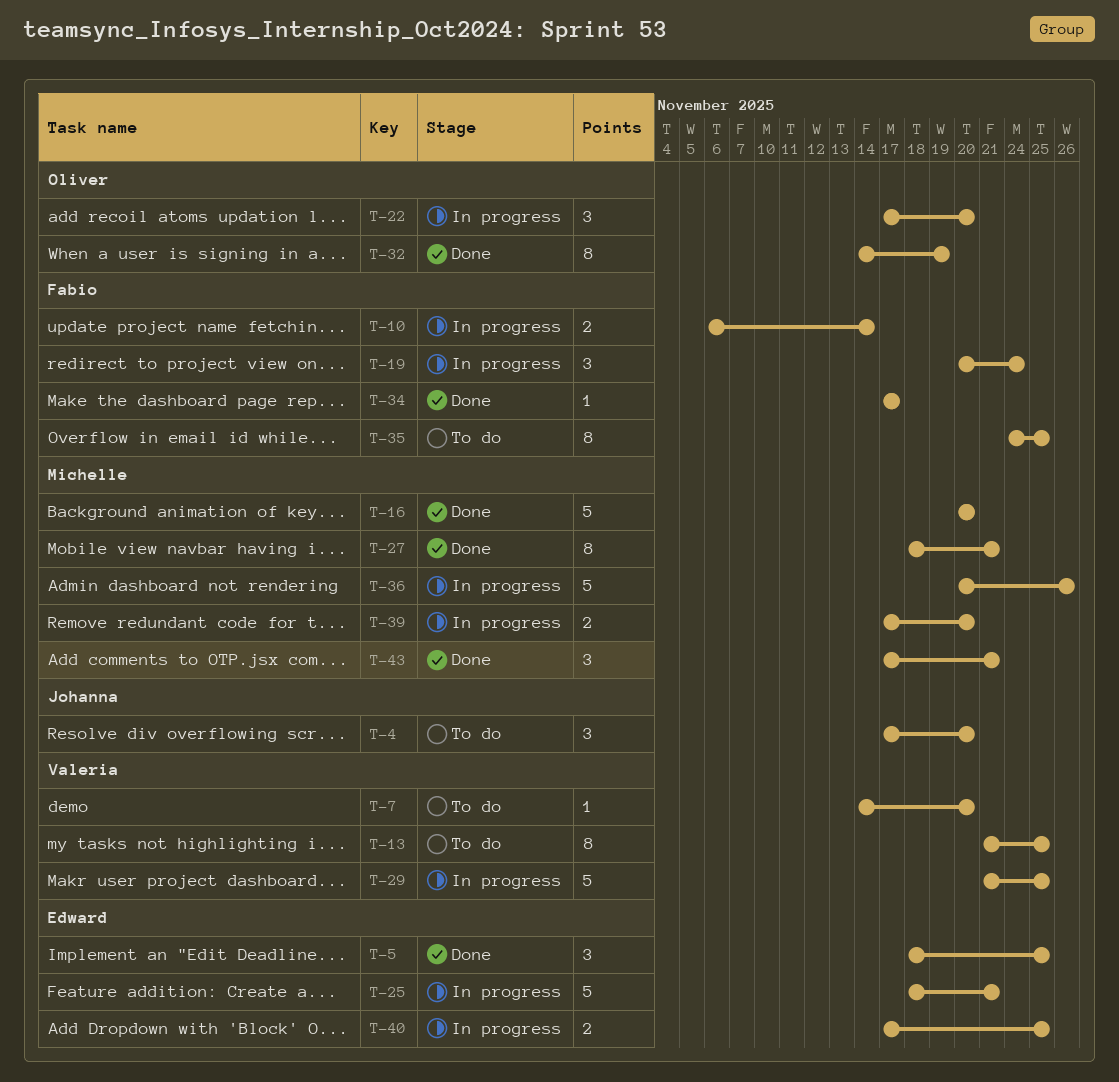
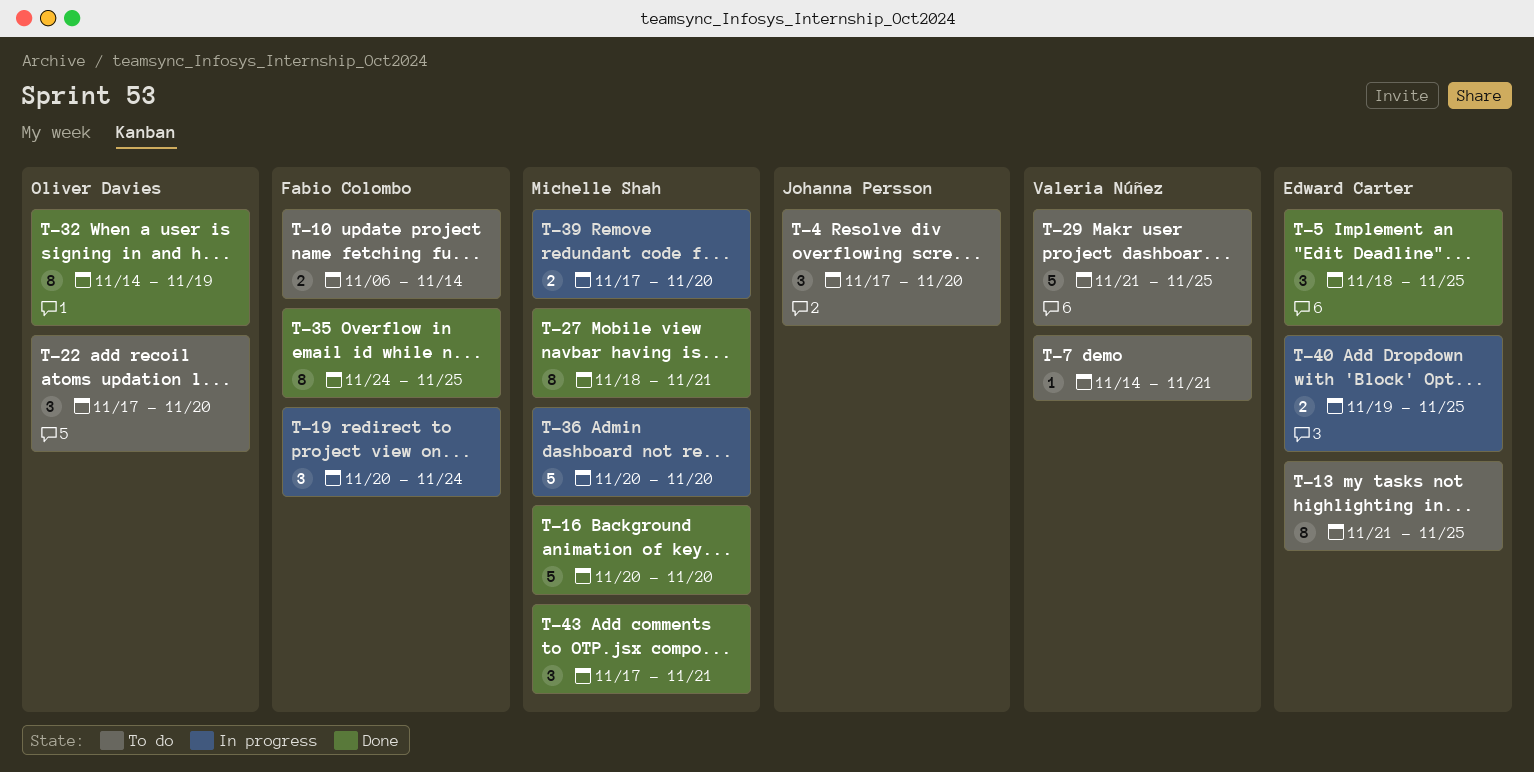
T-7, due: Nov 20 -> Nov 21
T-10, status: In progress -> To do
T-13, owner: Valeria Núñez -> Edward Carter
T-22, status: In progress -> To do
T-25: present -> none
T-29, status: In progress -> To do
T-34: present -> none
T-35, status: To do -> Done
T-36, due: Nov 26 -> Nov 20
T-40, start: Nov 17 -> Nov 19

